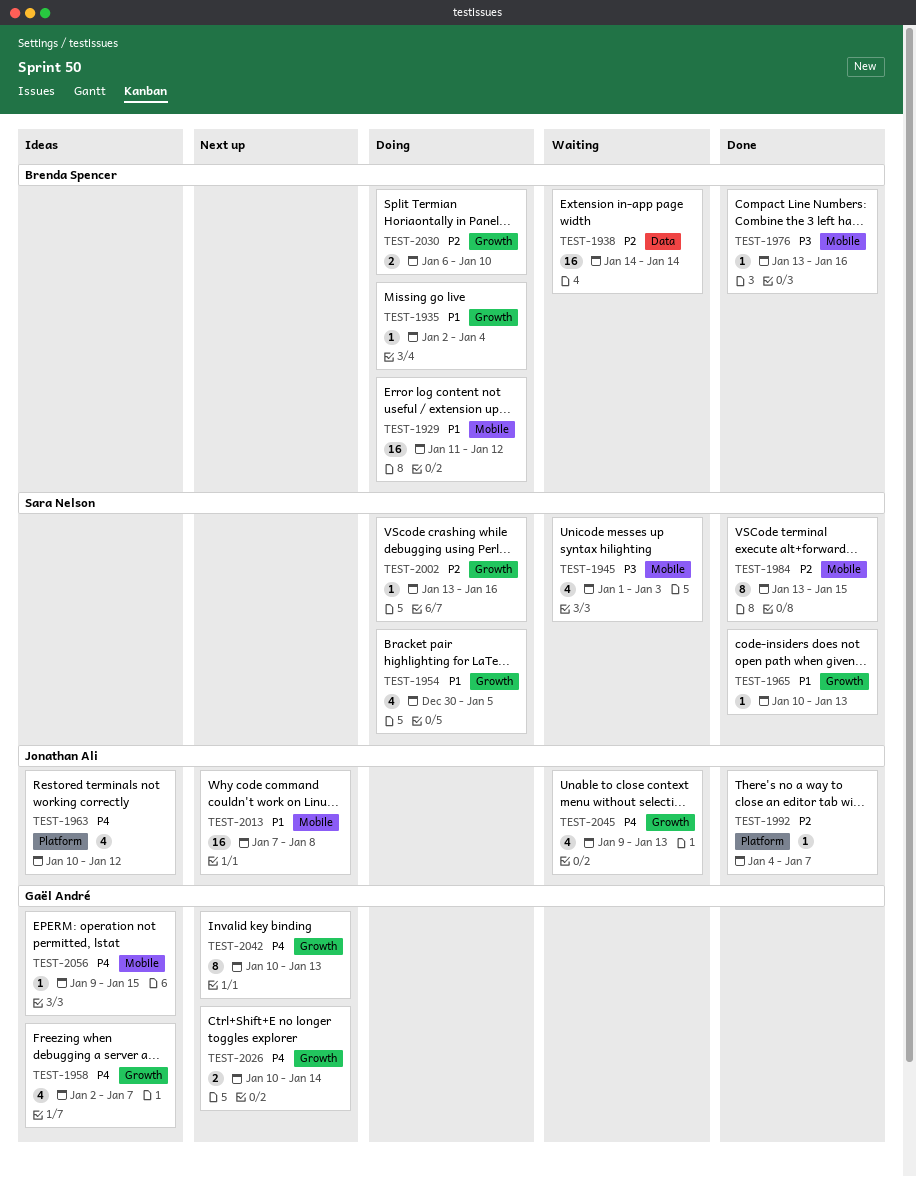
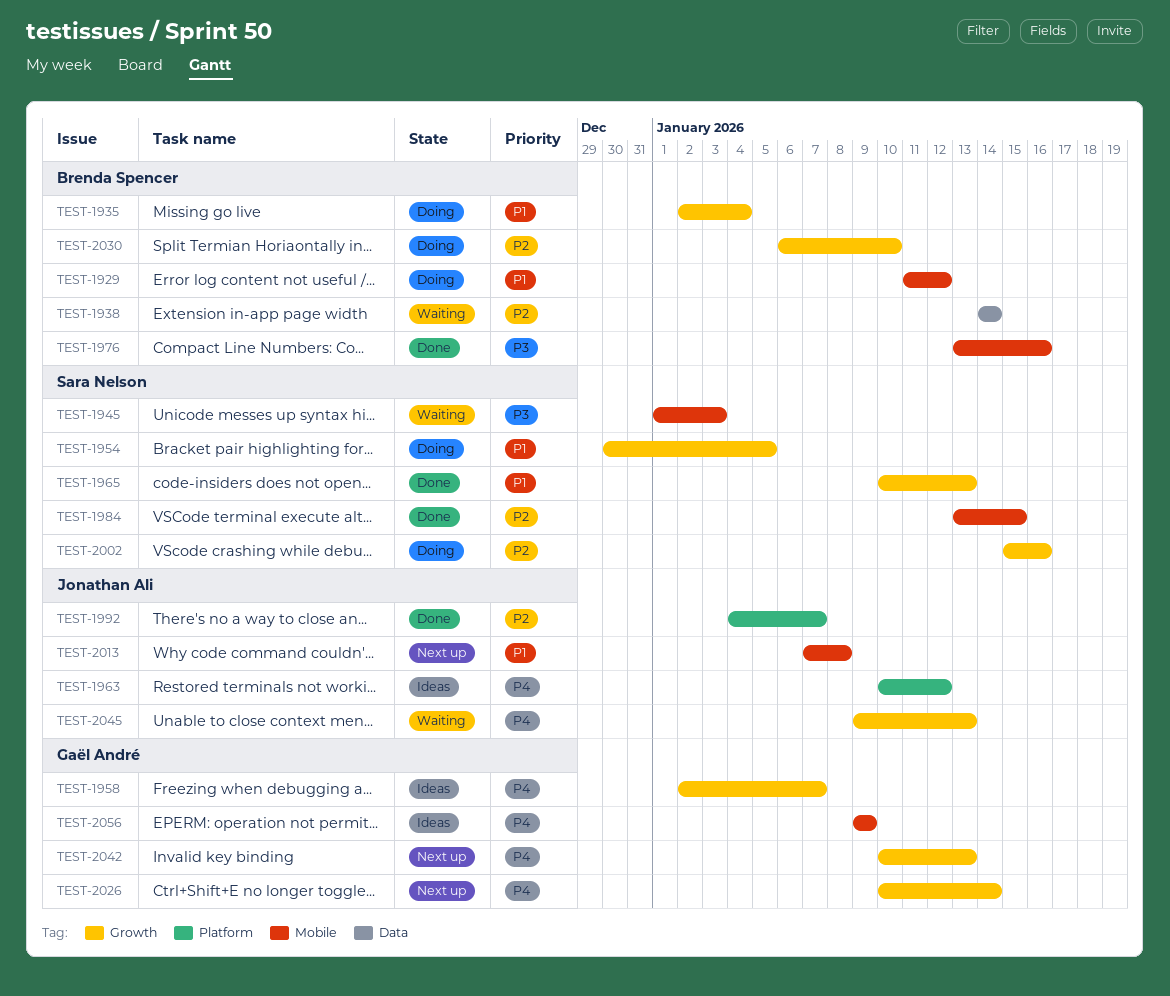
TEST-2002, start: Jan 13 -> Jan 15
TEST-2056, due: Jan 15 -> Jan 9

